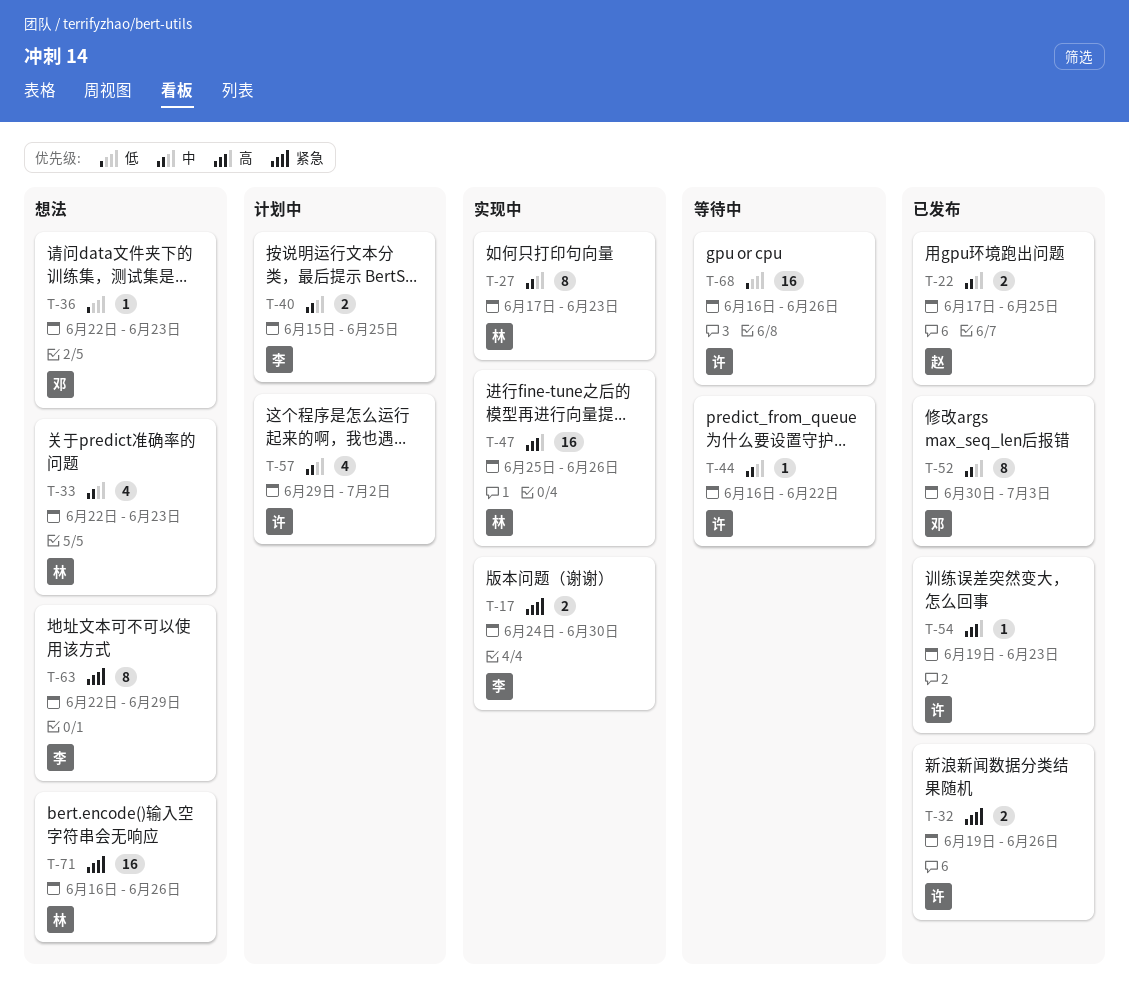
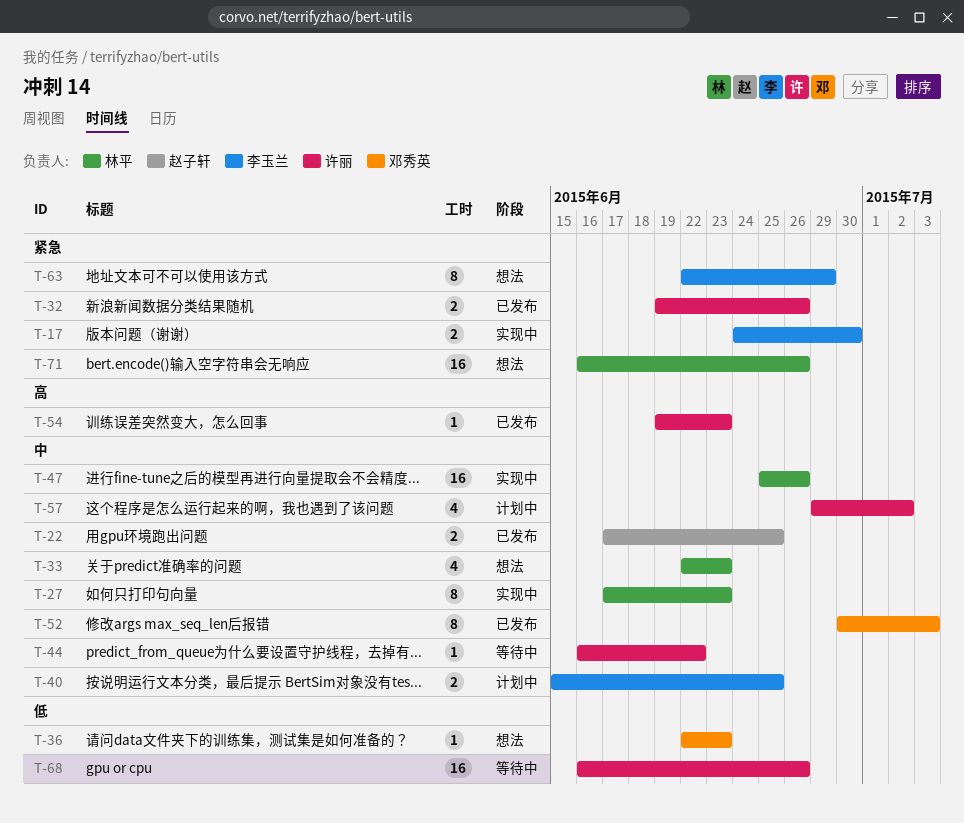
T-47, priority: 高 -> 中

